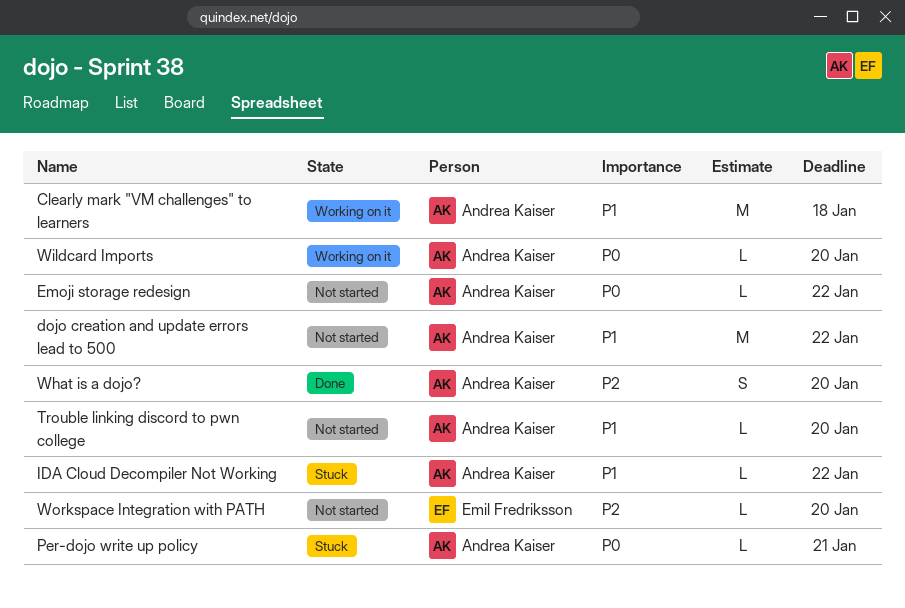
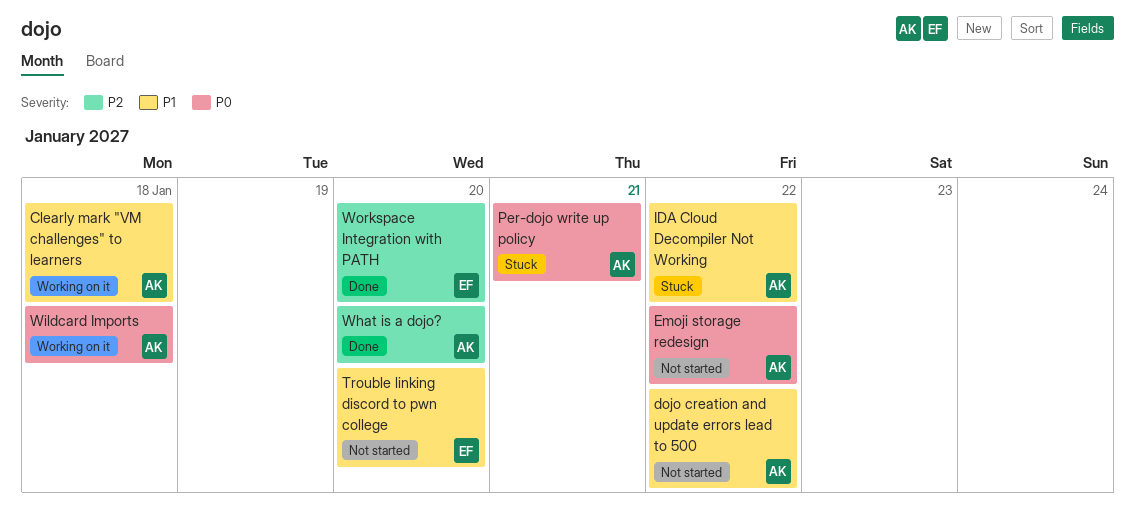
Trouble linking discord to pwn college, owner: Andrea Kaiser -> Emil Fredriksson
Wildcard Imports, due: Jan 20 -> Jan 18
Workspace Integration with PATH, status: Not started -> Done

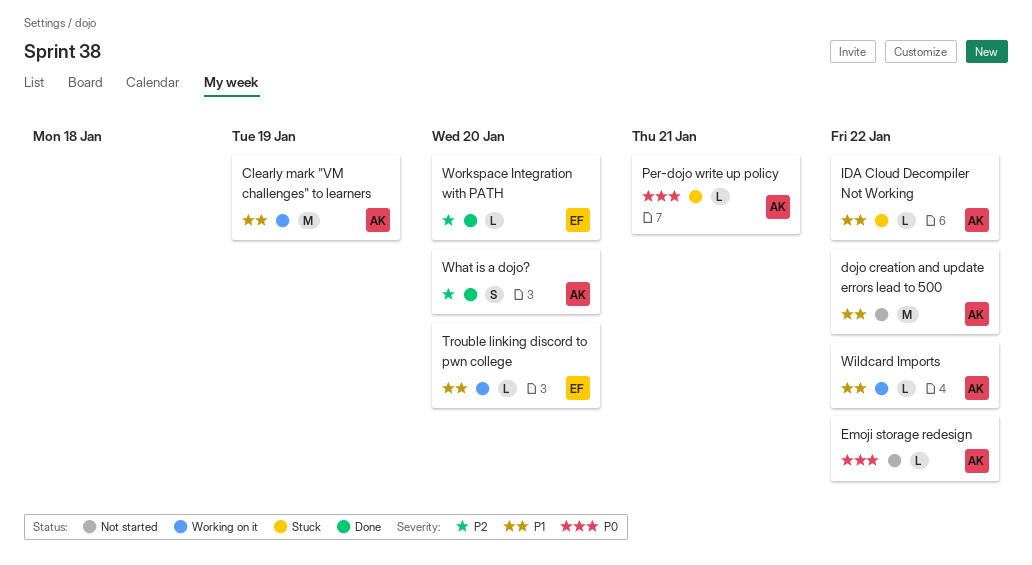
Clearly mark "VM challenges" to learners, due: Jan 18 -> Jan 19
Trouble linking discord to pwn college, status: Not started -> Working on it
Wildcard Imports, priority: P0 -> P1
Wildcard Imports, due: Jan 18 -> Jan 22

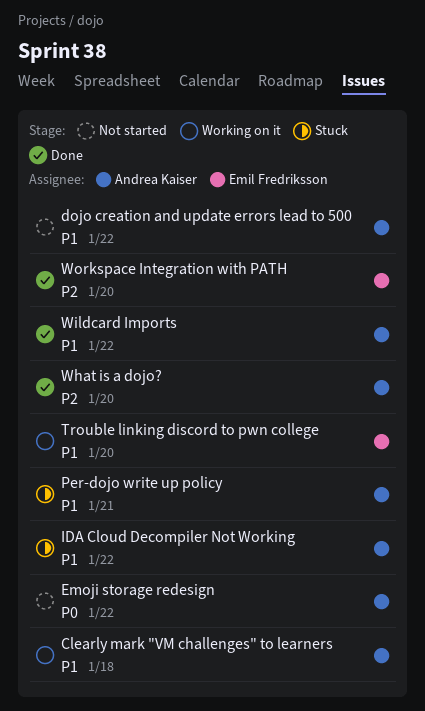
Clearly mark "VM challenges" to learners, due: Jan 19 -> Jan 18
Per-dojo write up policy, priority: P0 -> P1
Wildcard Imports, status: Working on it -> Done

